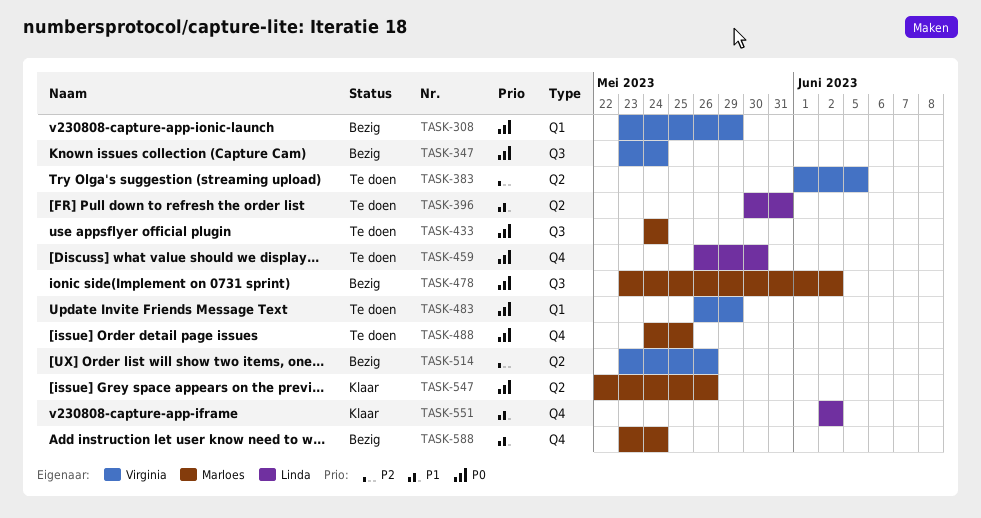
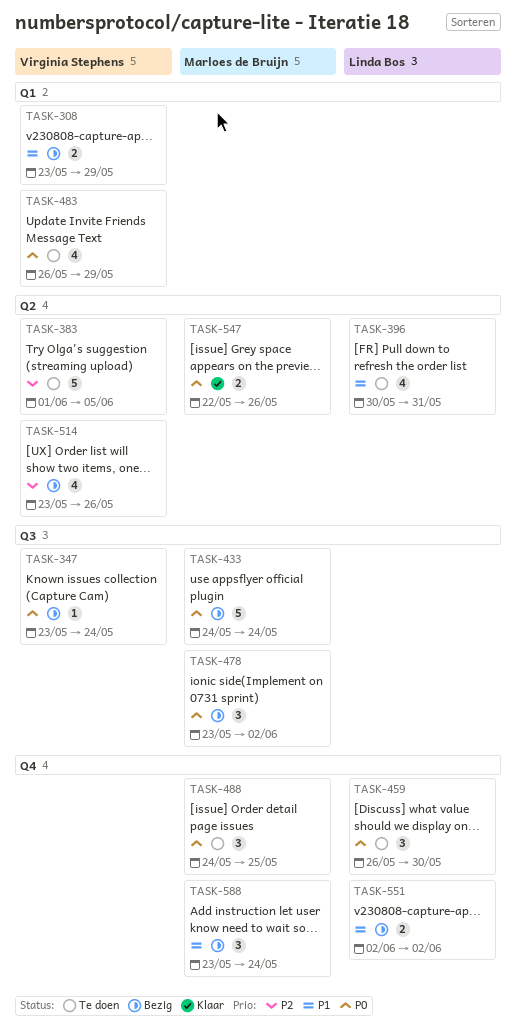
TASK-308, priority: P0 -> P1
TASK-433, status: Te doen -> Bezig
TASK-551, status: Klaar -> Bezig

